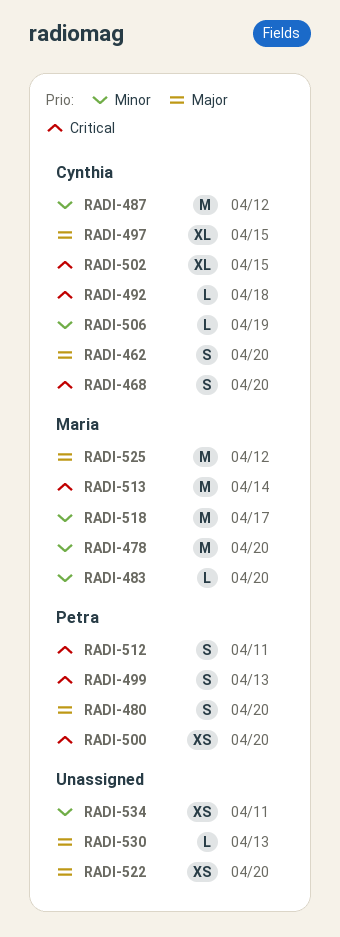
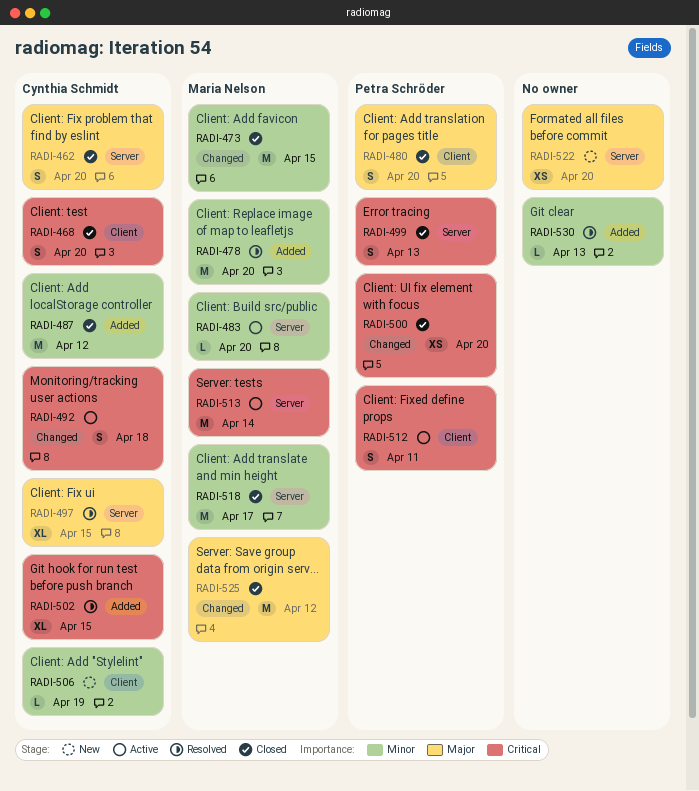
RADI-473: none -> present
RADI-492, estimate: L -> S
RADI-530, priority: Major -> Minor
RADI-534: present -> none

